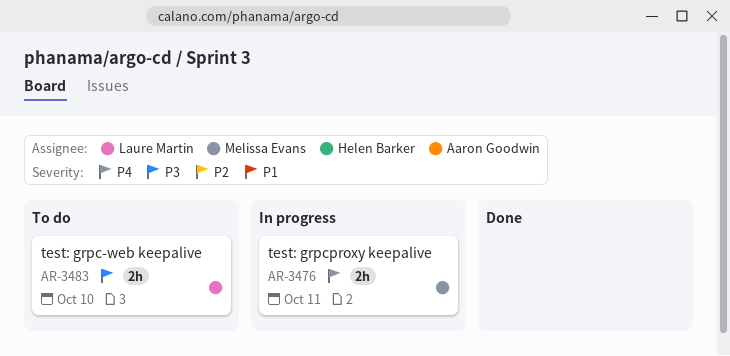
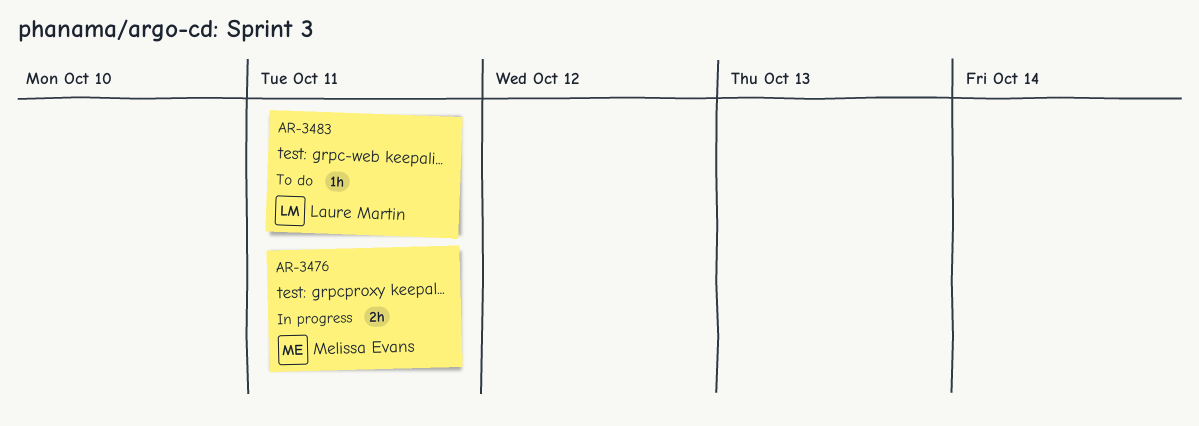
AR-3483, estimate: 2h -> 1h
AR-3483, due: Oct 10 -> Oct 11

